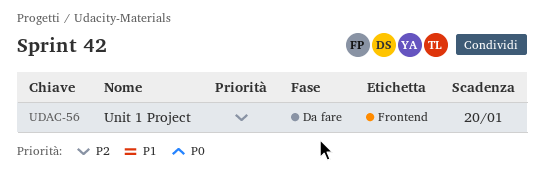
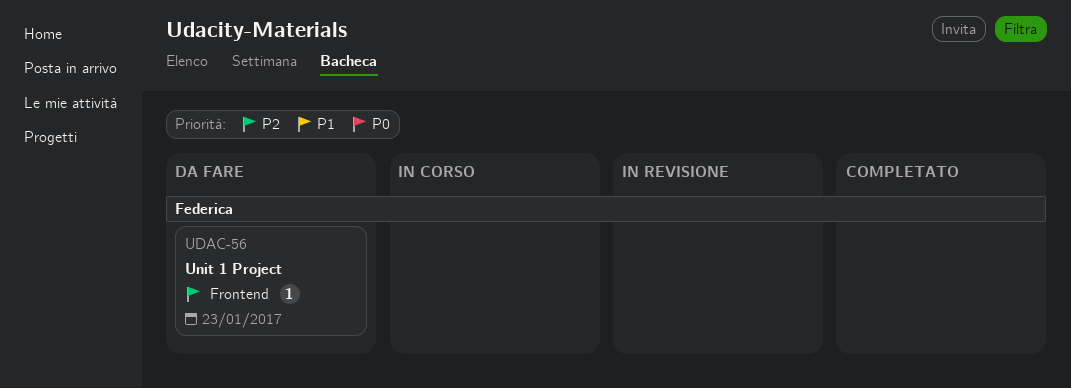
UDAC-56, due: Jan 20 -> Jan 23

